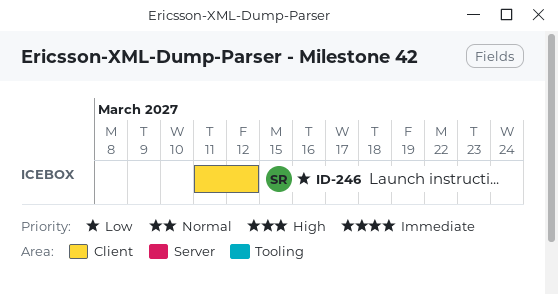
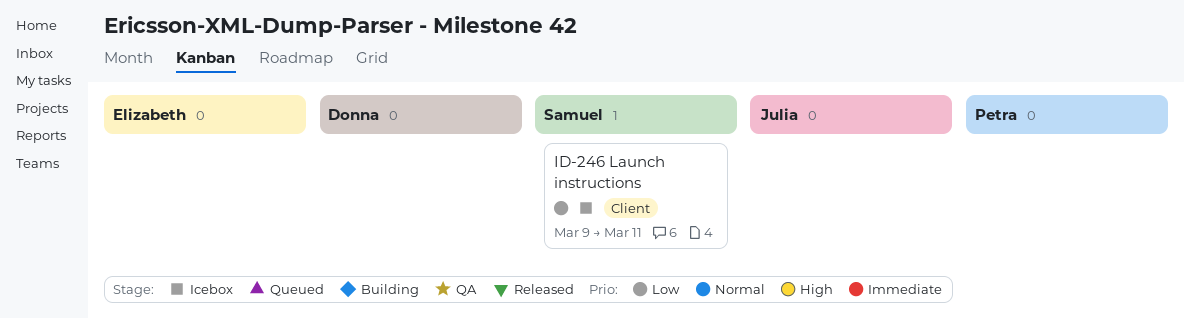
ID-246, start: Mar 11 -> Mar 9
ID-246, due: Mar 12 -> Mar 11

